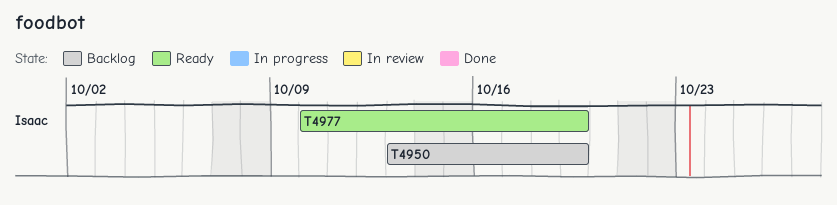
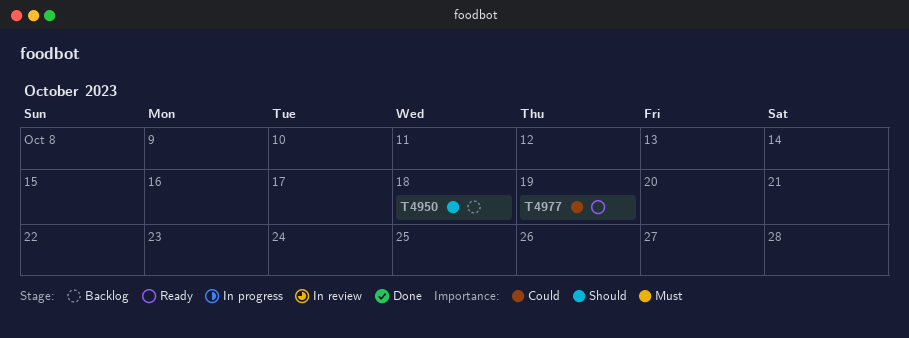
T4950, due: Oct 19 -> Oct 18

